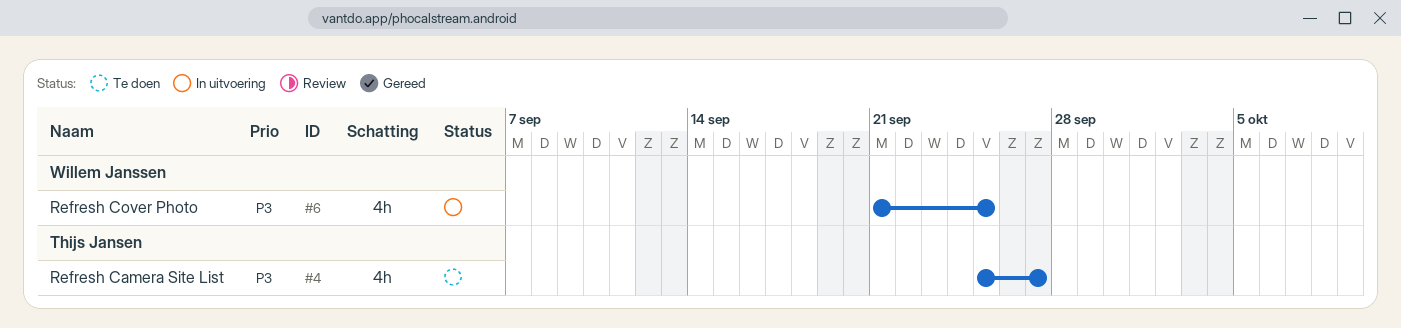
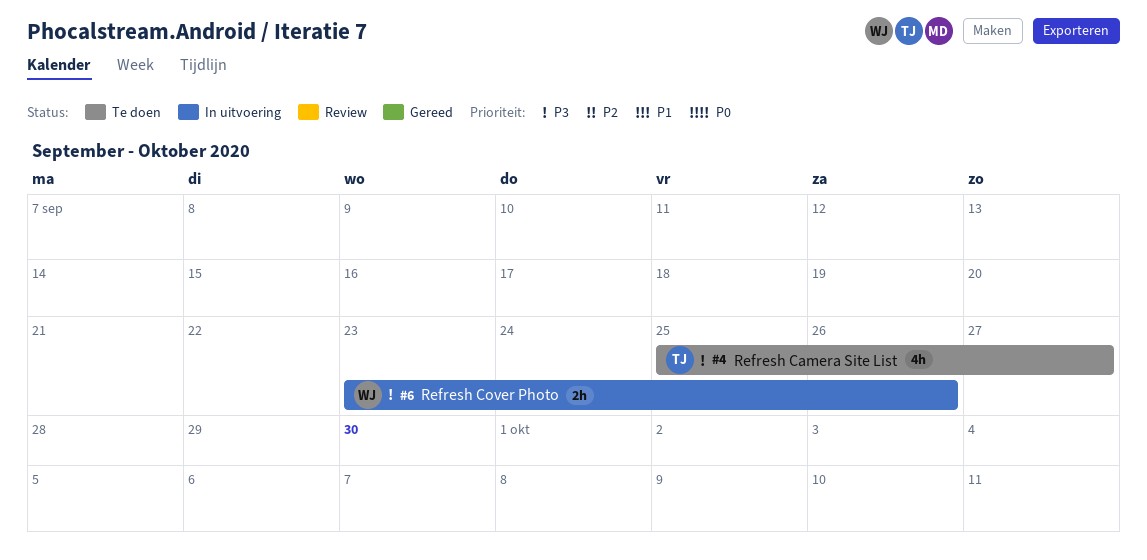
#6, estimate: 4h -> 2h
#6, start: Sep 21 -> Sep 23
#6, due: Sep 25 -> Sep 26

